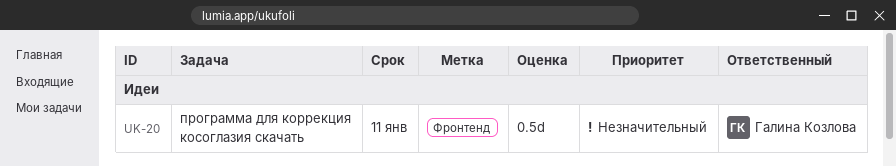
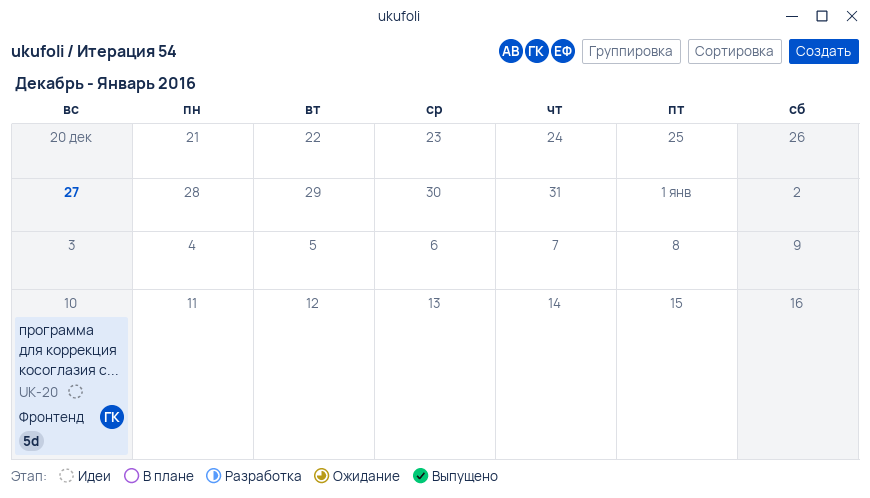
UK-20, estimate: 0.5d -> 5d
UK-20, due: Jan 11 -> Jan 10

